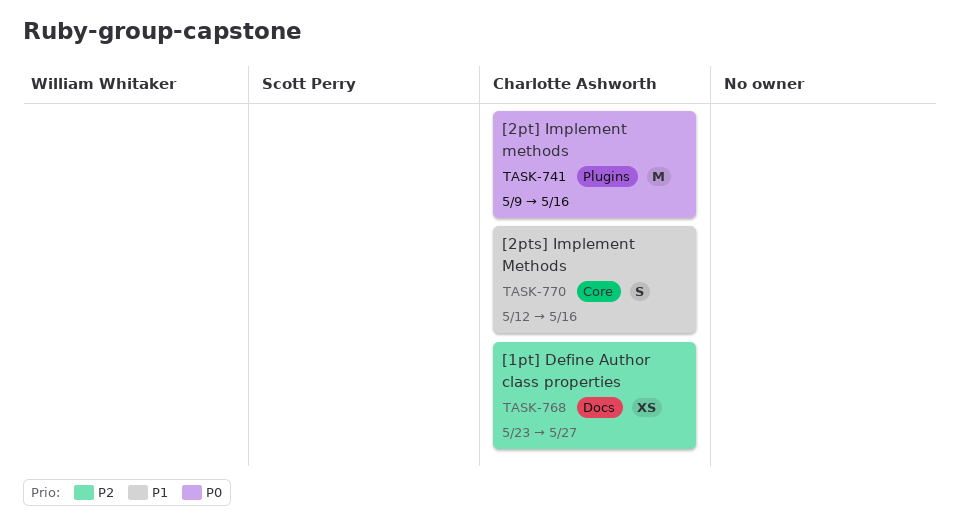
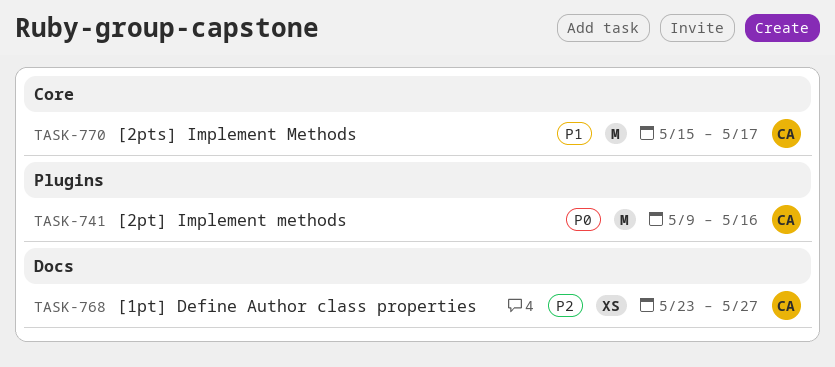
TASK-770, estimate: S -> M
TASK-770, start: May 12 -> May 15
TASK-770, due: May 16 -> May 17

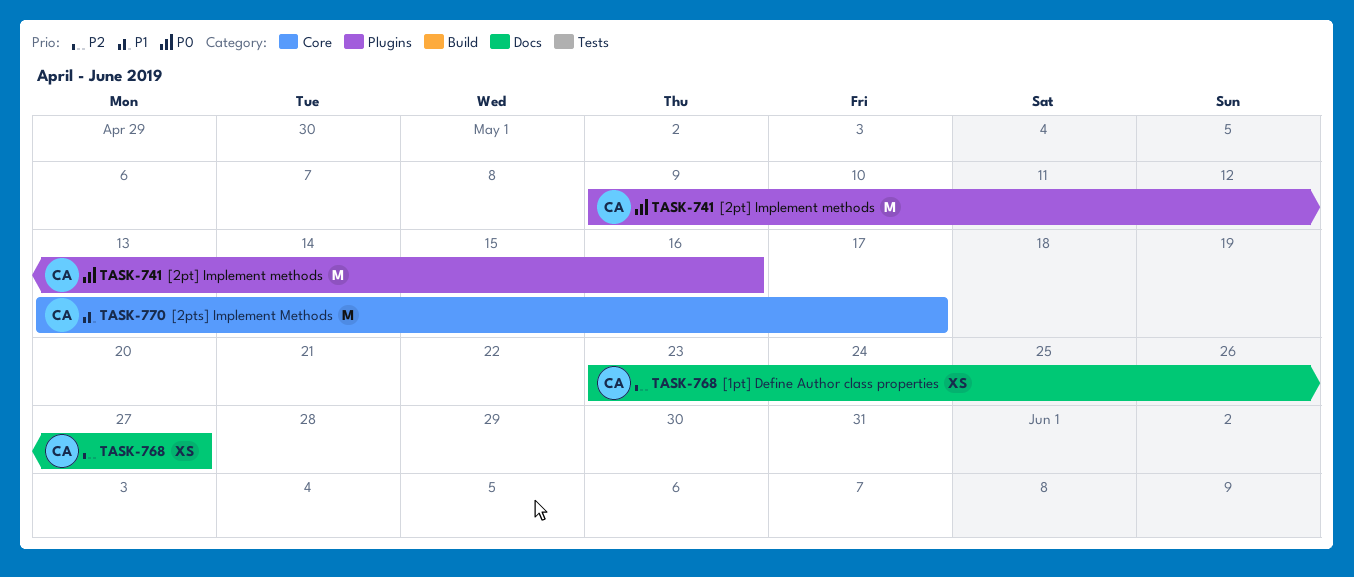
TASK-770, start: May 15 -> May 13

